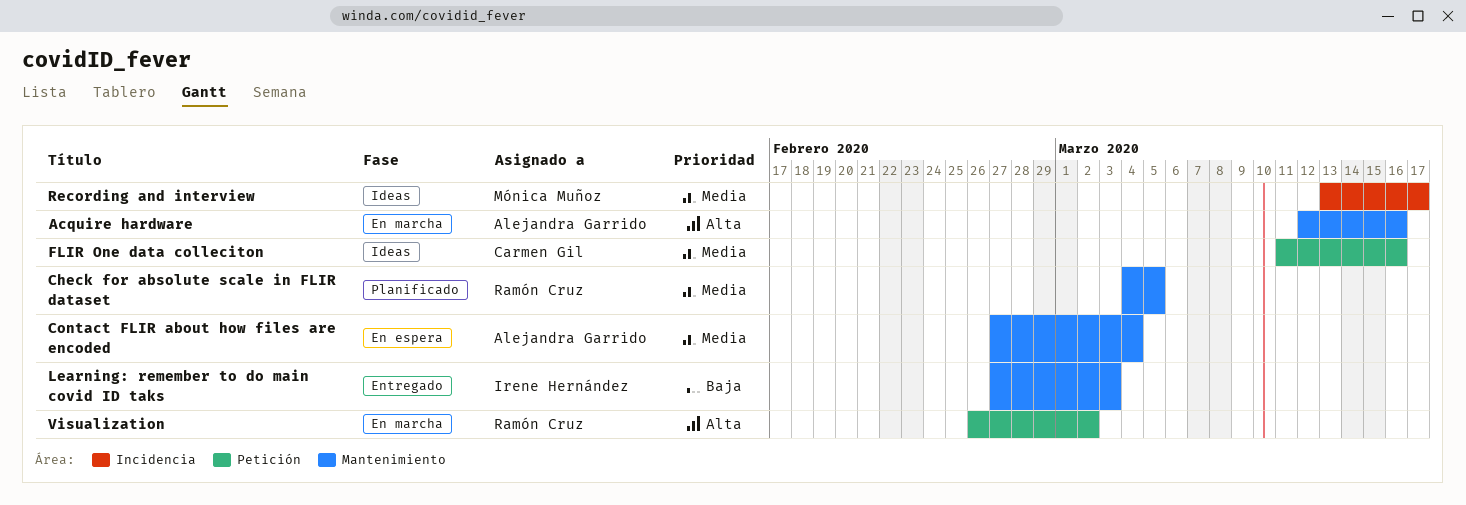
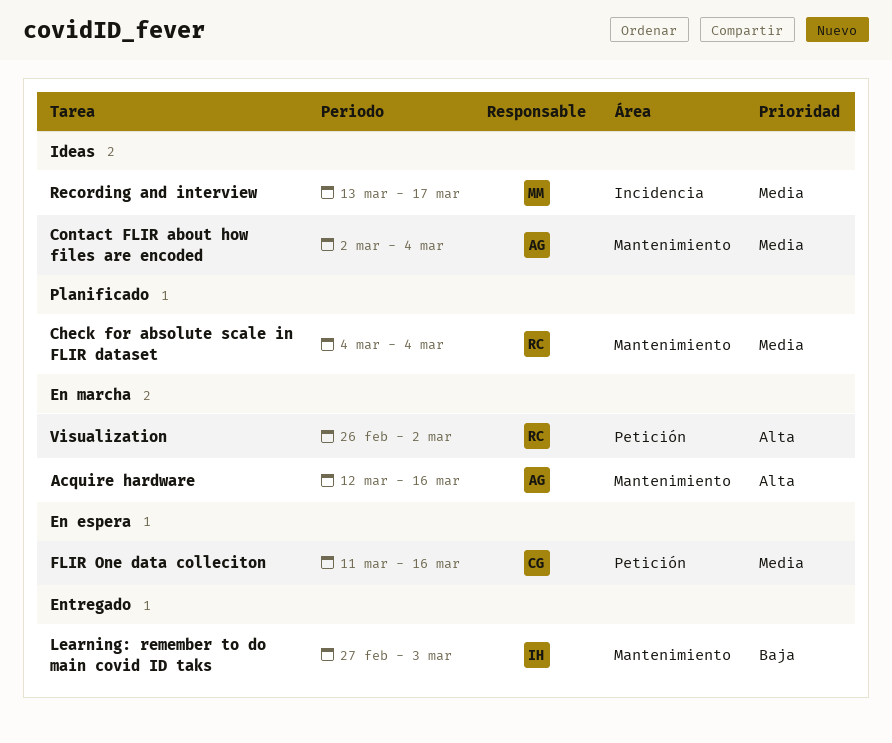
Check for absolute scale in FLIR dataset, due: Mar 5 -> Mar 4
Contact FLIR about how files are encoded, status: En espera -> Ideas
Contact FLIR about how files are encoded, start: Feb 27 -> Mar 2
FLIR One data colleciton, status: Ideas -> En espera

